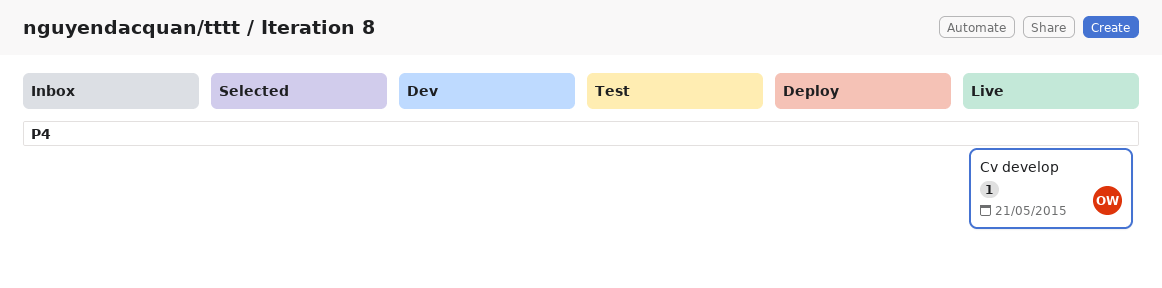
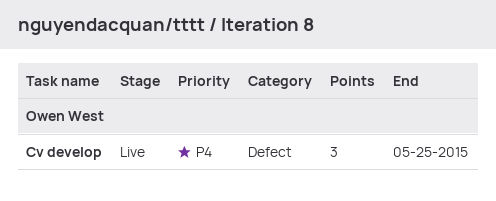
Cv develop, estimate: 1 -> 3
Cv develop, due: May 21 -> May 25

